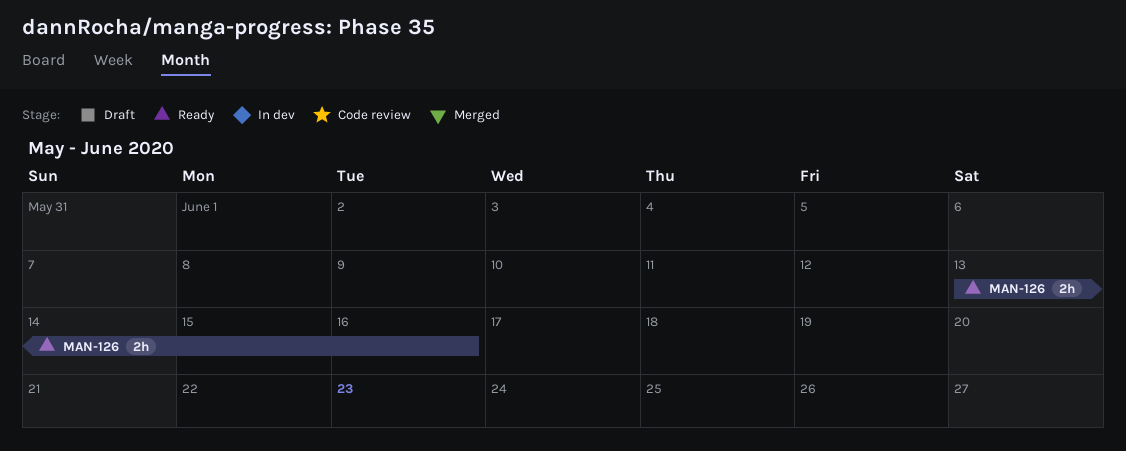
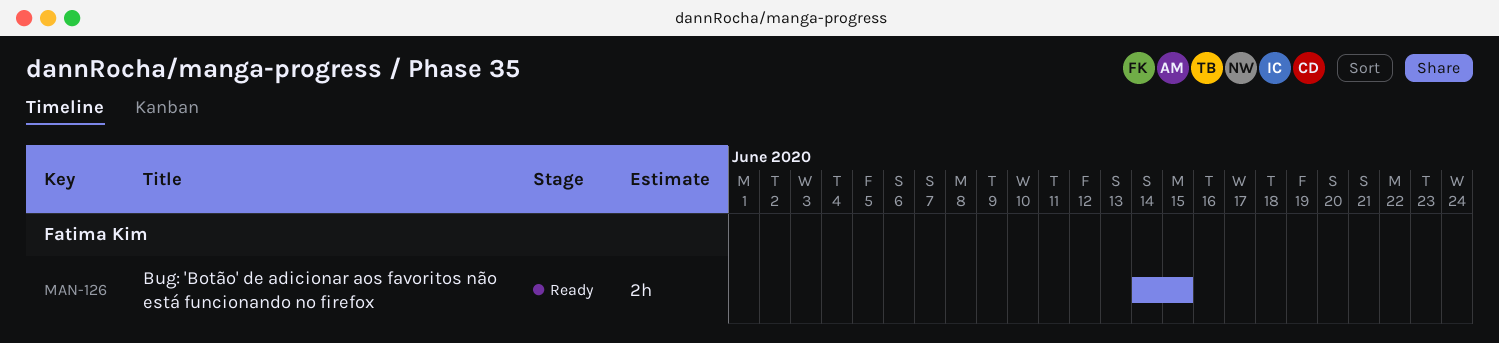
MAN-126, start: Jun 13 -> Jun 14
MAN-126, due: Jun 16 -> Jun 15

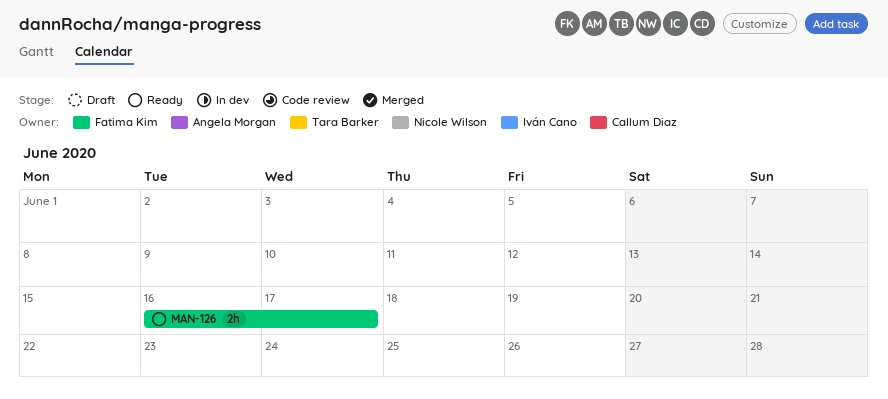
MAN-126, start: Jun 14 -> Jun 16
MAN-126, due: Jun 15 -> Jun 17

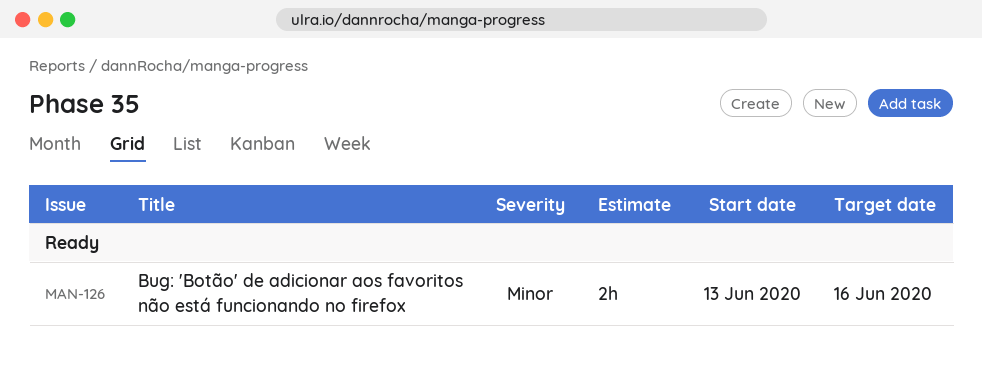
MAN-126, start: Jun 16 -> Jun 13
MAN-126, due: Jun 17 -> Jun 16

